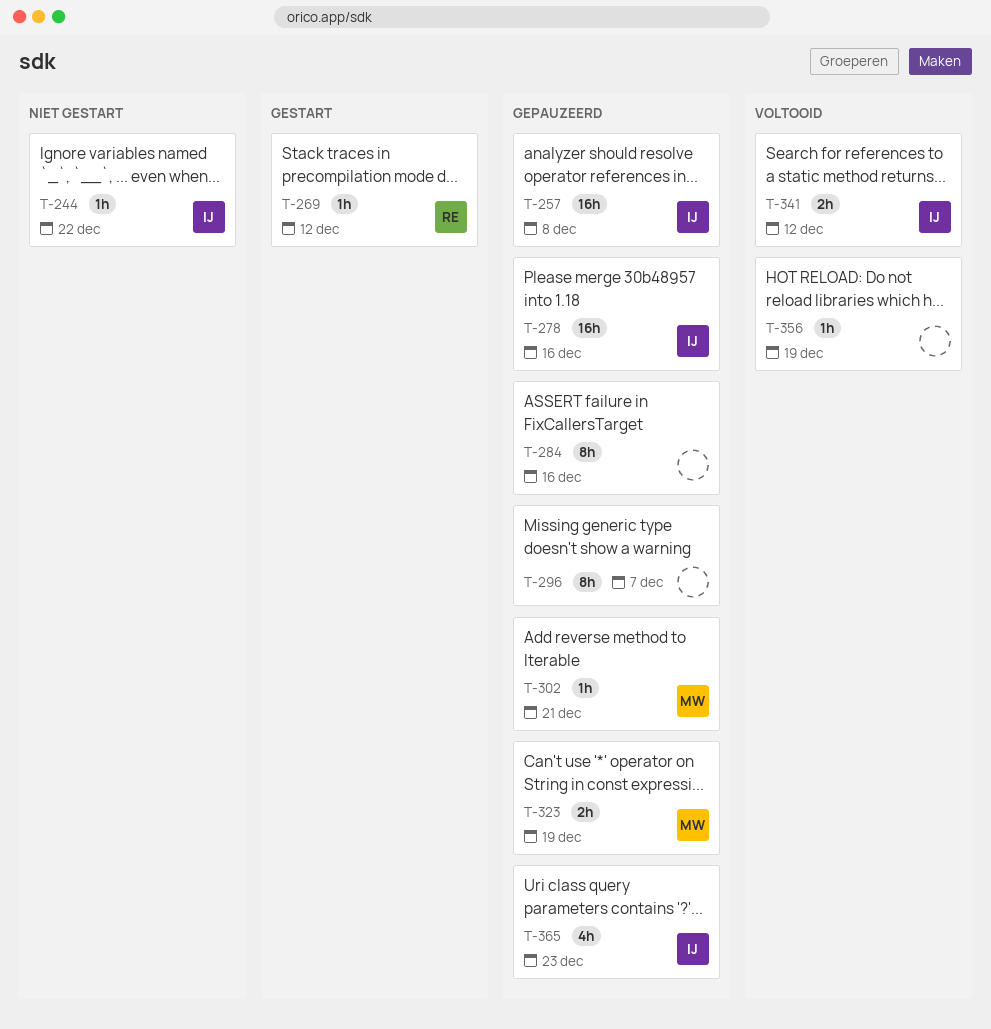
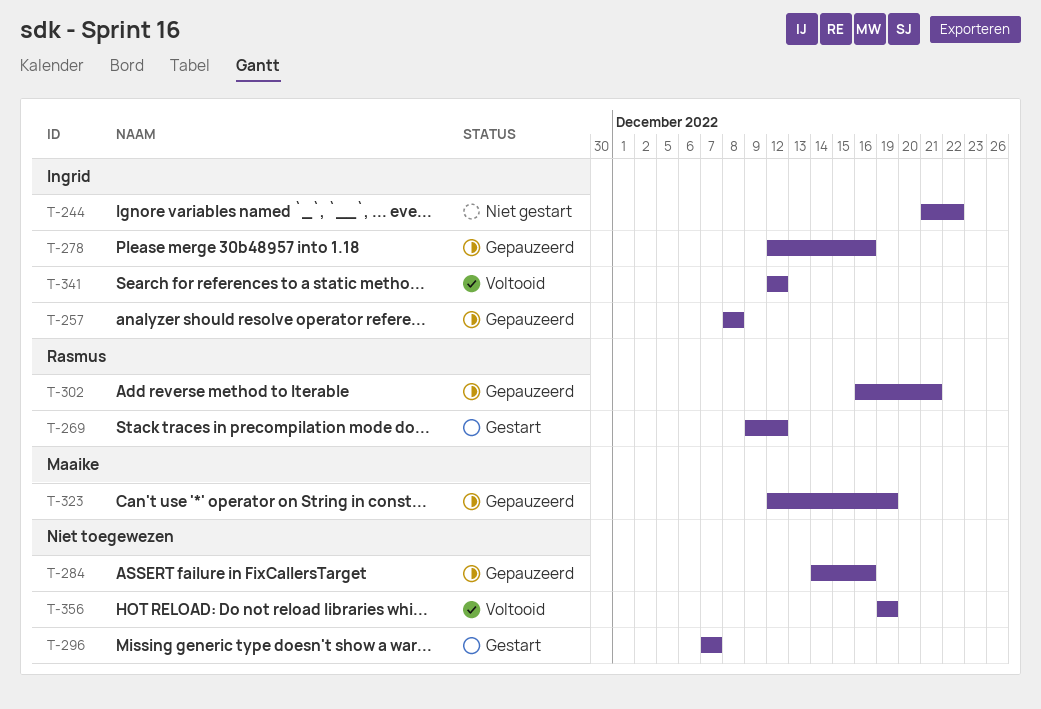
T-296, status: Gepauzeerd -> Gestart
T-302, owner: Maaike -> Rasmus
T-365: present -> none

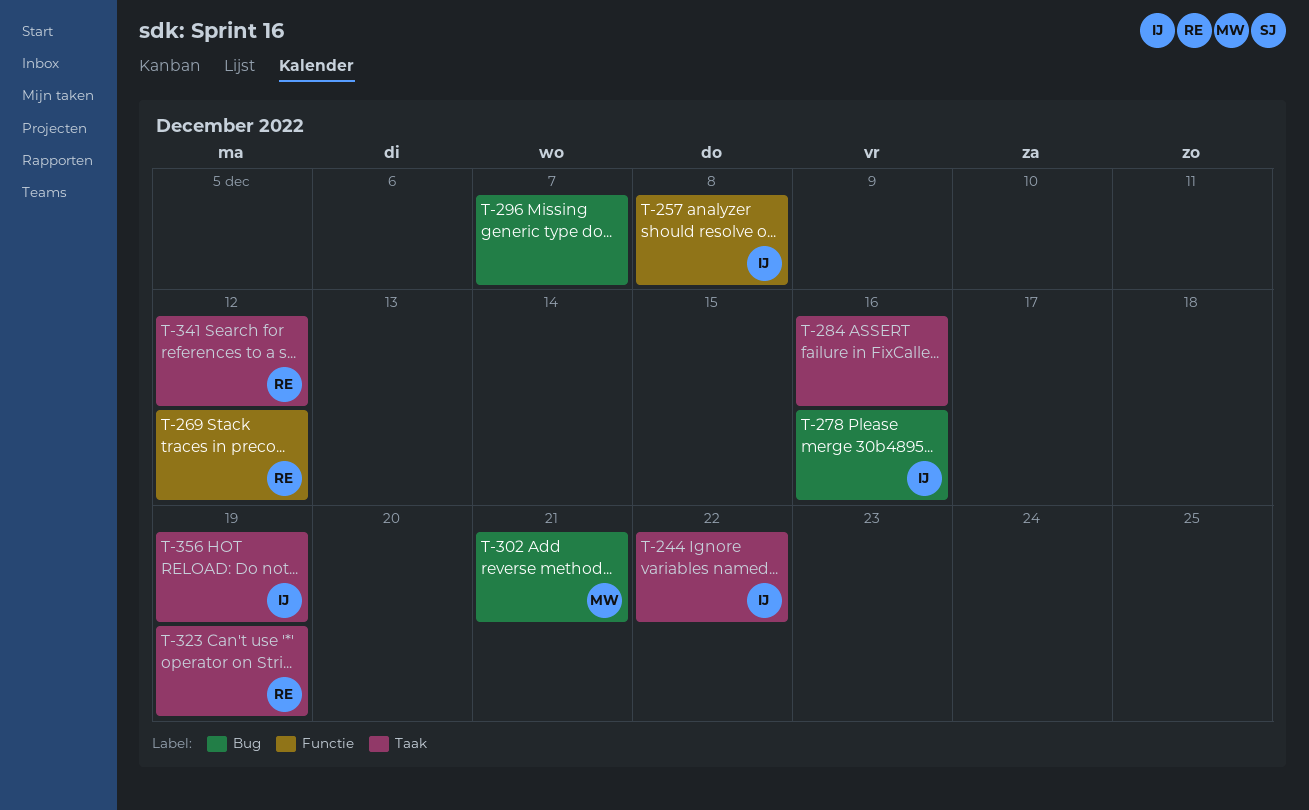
T-302, owner: Rasmus -> Maaike
T-323, owner: Maaike -> Rasmus
T-341, owner: Ingrid -> Rasmus
T-356, owner: none -> Ingrid

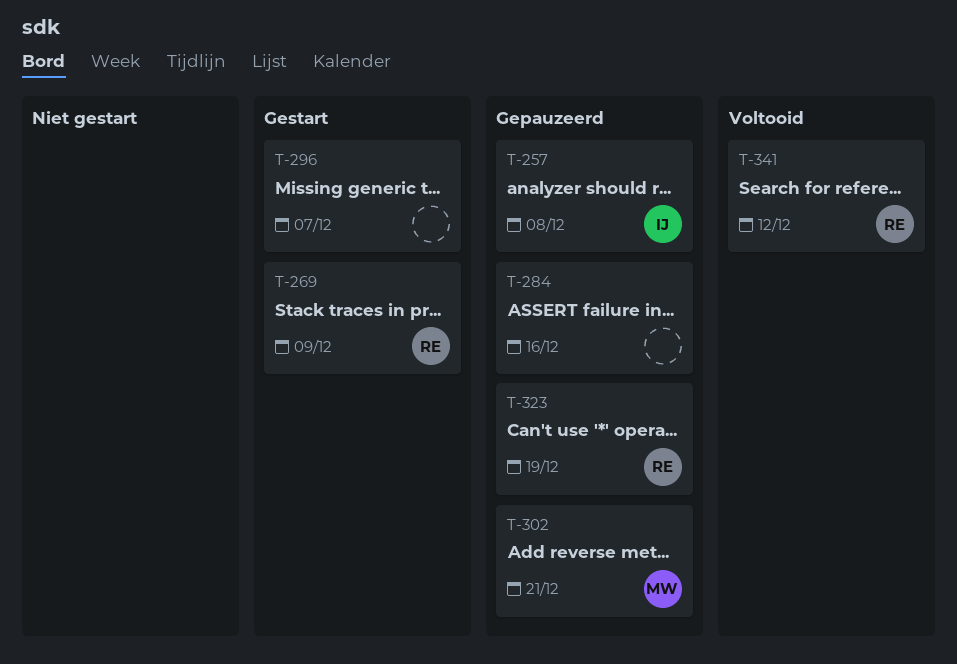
T-244: present -> none
T-269, due: Dec 12 -> Dec 9
T-278: present -> none
T-356: present -> none

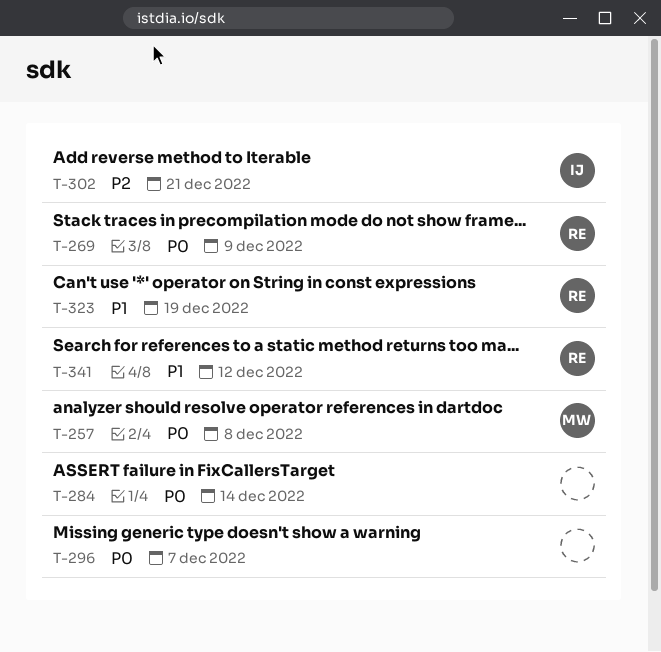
T-257, owner: IJ -> MW
T-284, due: Dec 16 -> Dec 14
T-302, owner: MW -> IJ

